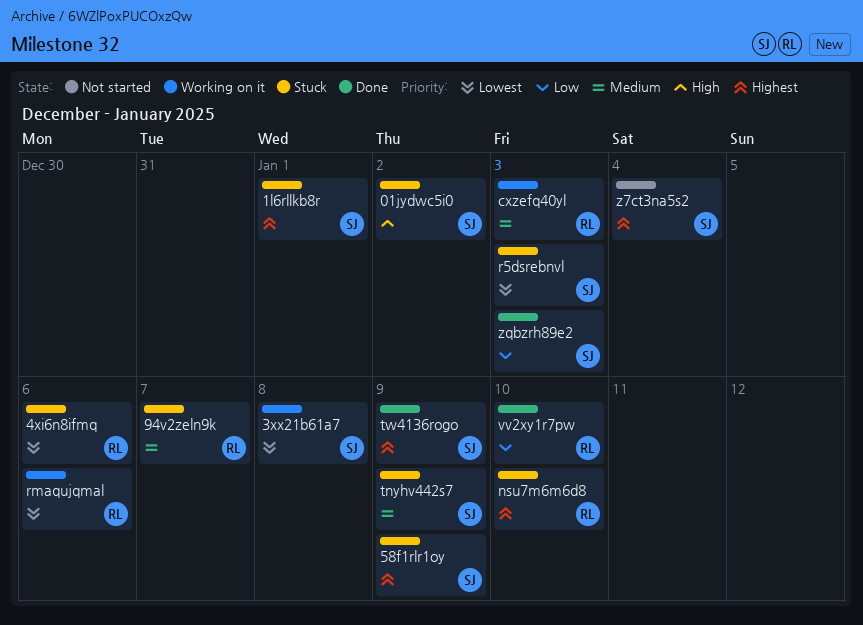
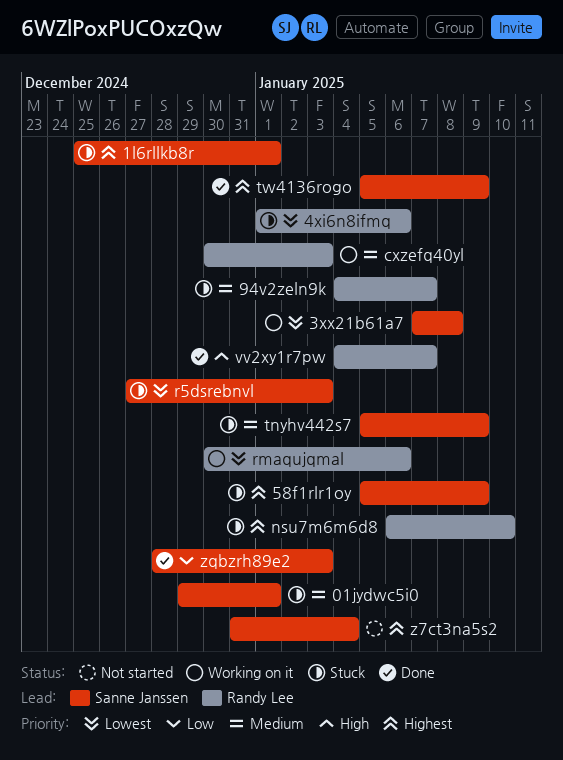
01jydwc5i0, priority: High -> Medium
01jydwc5i0, due: Jan 2 -> Jan 1
vv2xy1r7pw, priority: Low -> High
vv2xy1r7pw, due: Jan 10 -> Jan 7

